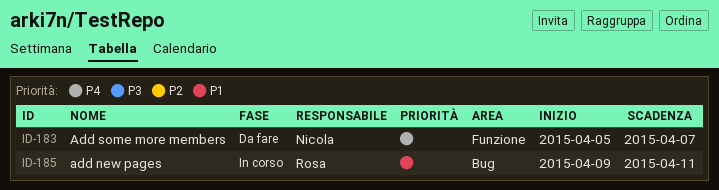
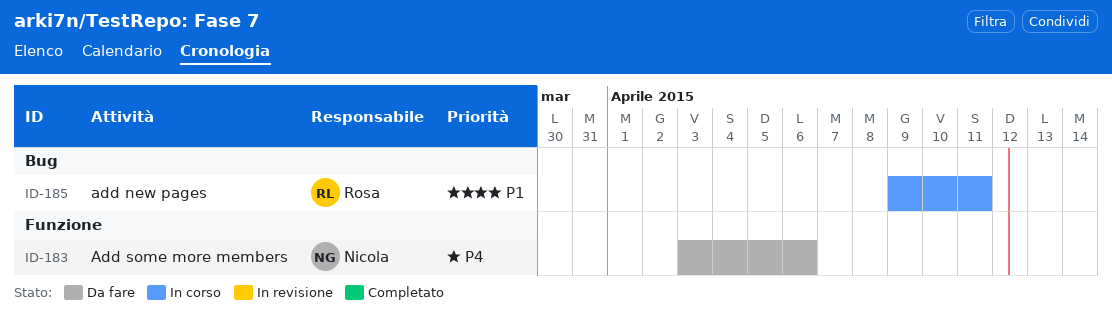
ID-183, start: Apr 5 -> Apr 3
ID-183, due: Apr 7 -> Apr 6

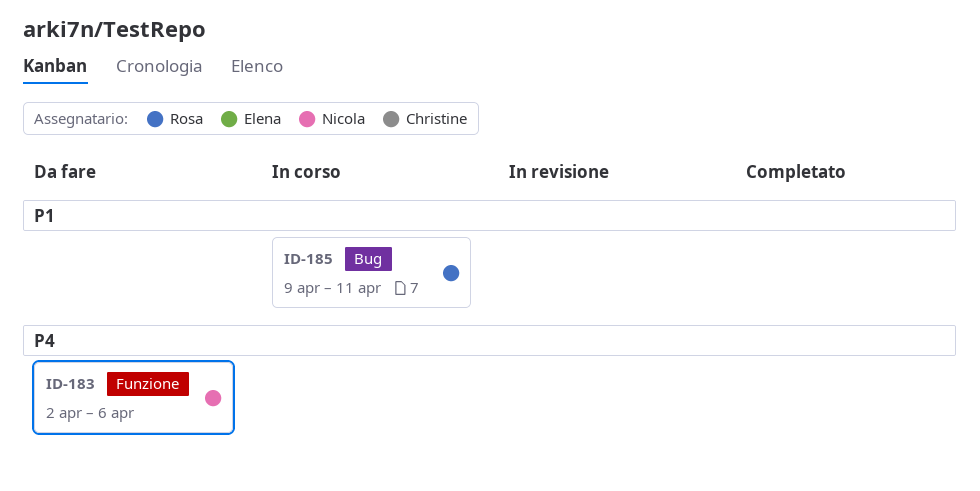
ID-183, start: Apr 3 -> Apr 2

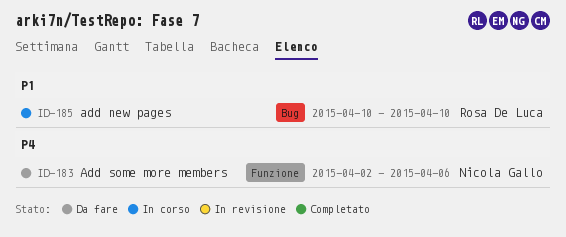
ID-185, start: Apr 9 -> Apr 10
ID-185, due: Apr 11 -> Apr 10

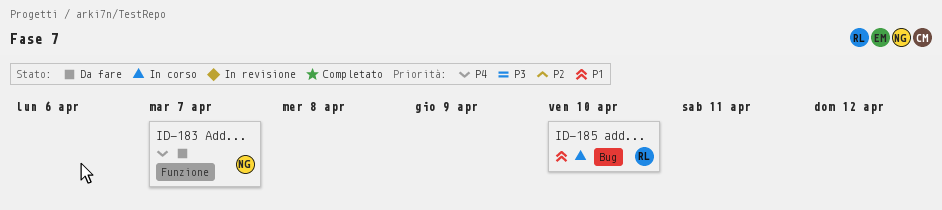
ID-183, due: Apr 6 -> Apr 7

